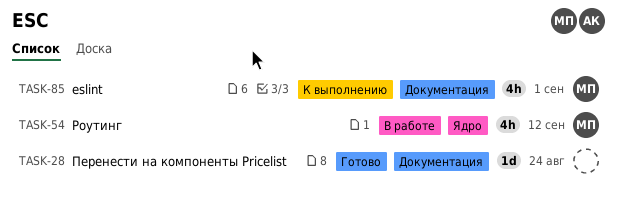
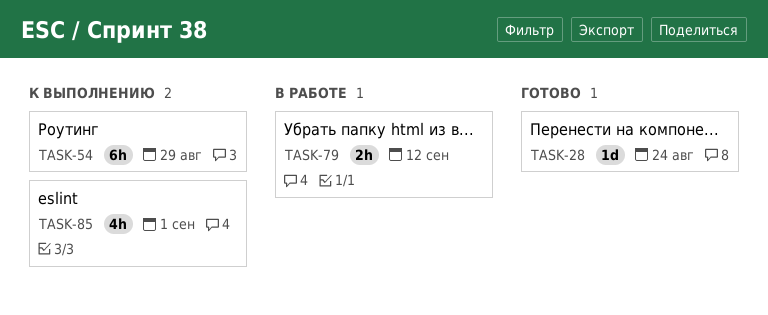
TASK-54, status: В работе -> К выполнению
TASK-54, estimate: 4h -> 6h
TASK-54, due: Sep 12 -> Aug 29
TASK-79: none -> present

